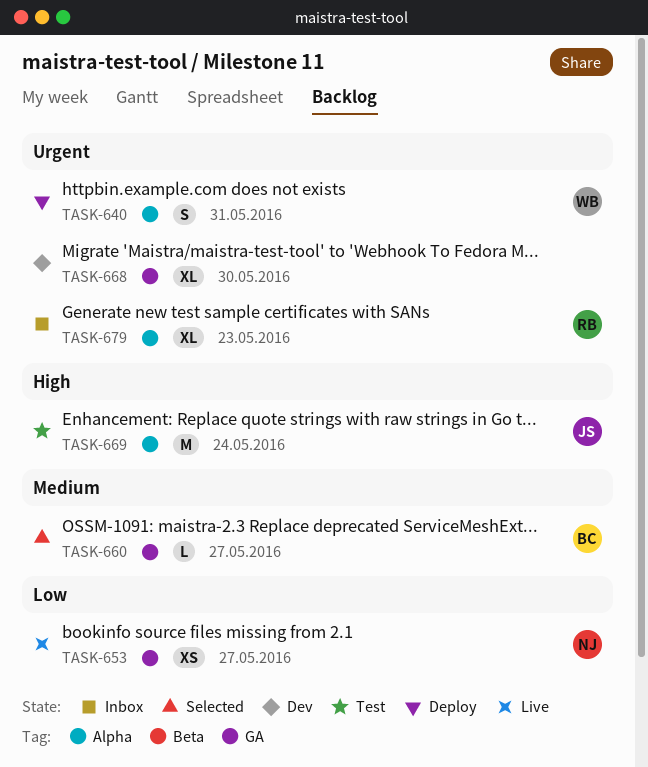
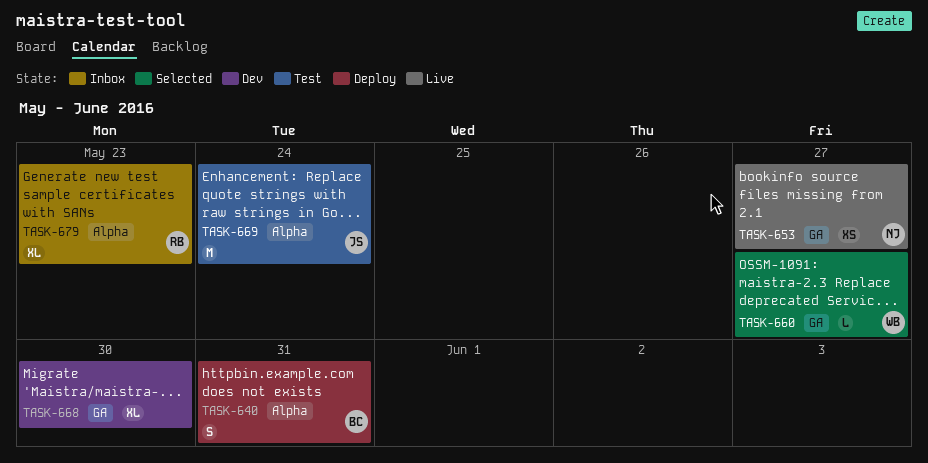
TASK-640, owner: WB -> BC
TASK-660, owner: BC -> WB

